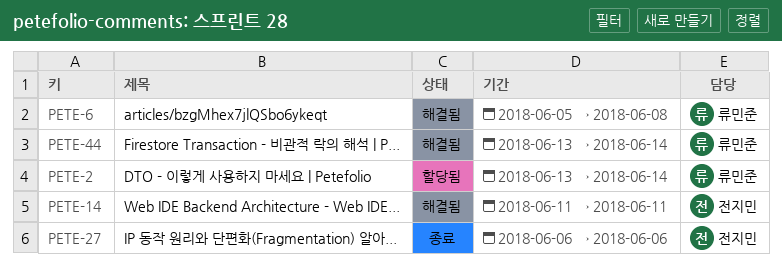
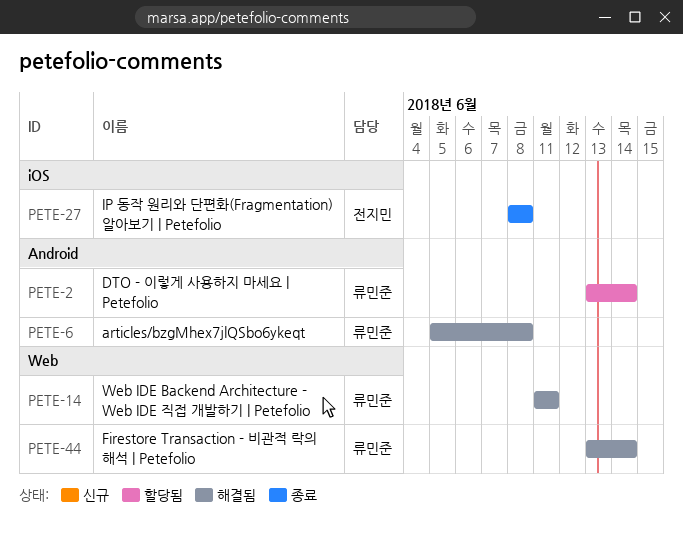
PETE-14, owner: 전지민 -> 류민준
PETE-27, start: Jun 6 -> Jun 8
PETE-27, due: Jun 6 -> Jun 8

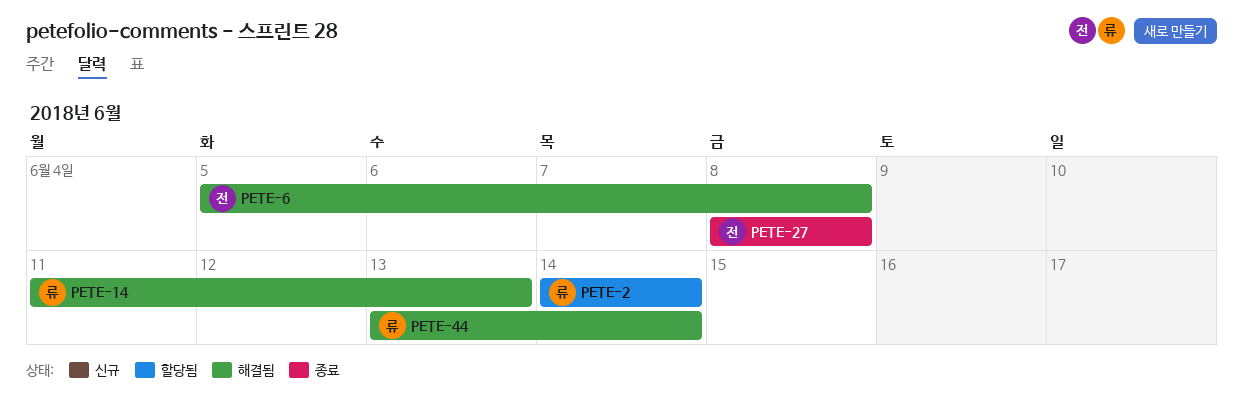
PETE-2, start: Jun 13 -> Jun 14
PETE-6, owner: 류민준 -> 전지민
PETE-14, due: Jun 11 -> Jun 13

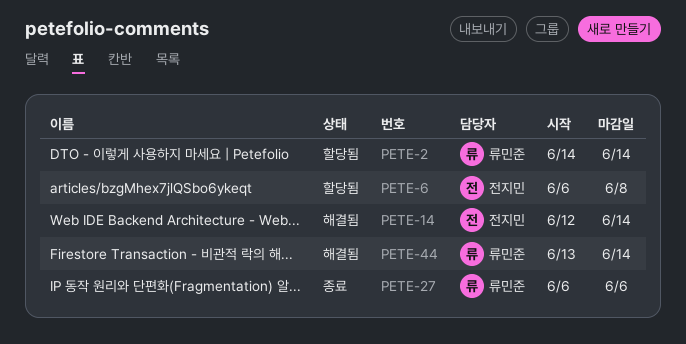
PETE-6, status: 해결됨 -> 할당됨
PETE-6, start: Jun 5 -> Jun 6
PETE-14, owner: 류민준 -> 전지민
PETE-14, start: Jun 11 -> Jun 12
PETE-14, due: Jun 13 -> Jun 14
PETE-27, owner: 전지민 -> 류민준
PETE-27, start: Jun 8 -> Jun 6
PETE-27, due: Jun 8 -> Jun 6

